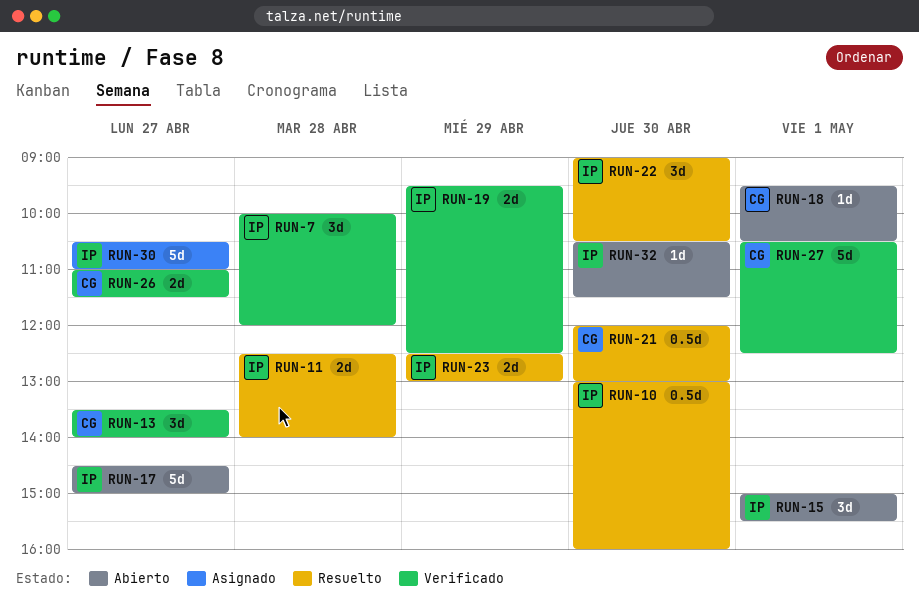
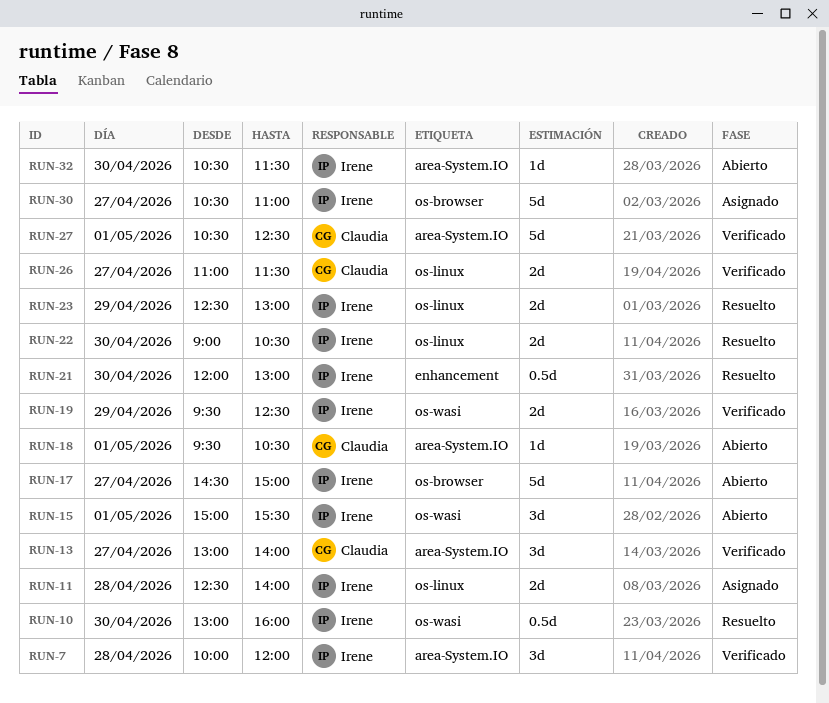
RUN-11, status: Resuelto -> Asignado
RUN-13, begins: 13:30 -> 13:00
RUN-21, owner: Claudia -> Irene
RUN-22, estimate: 3d -> 2d

